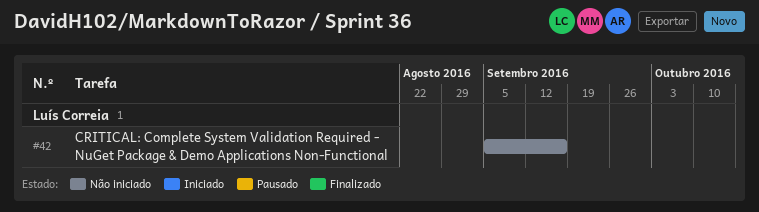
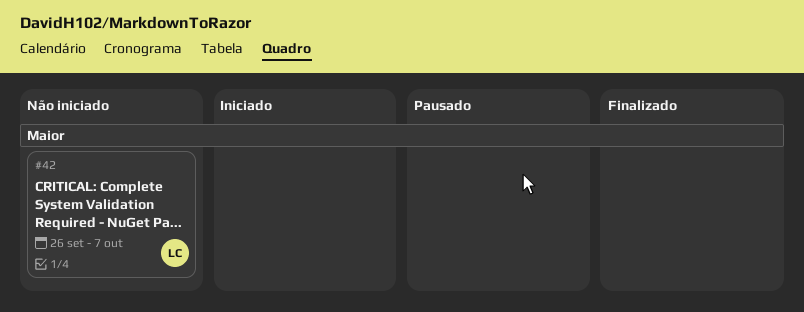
#42, start: Sep 5 -> Sep 26
#42, due: Sep 16 -> Oct 7

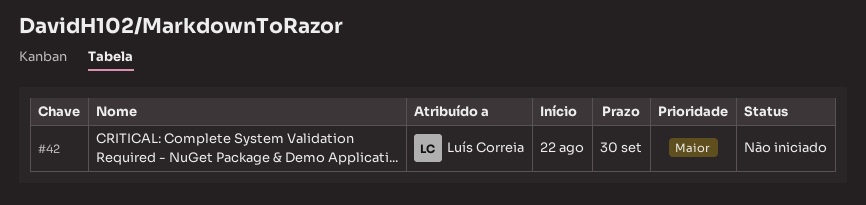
#42, start: Sep 26 -> Aug 22
#42, due: Oct 7 -> Sep 30

